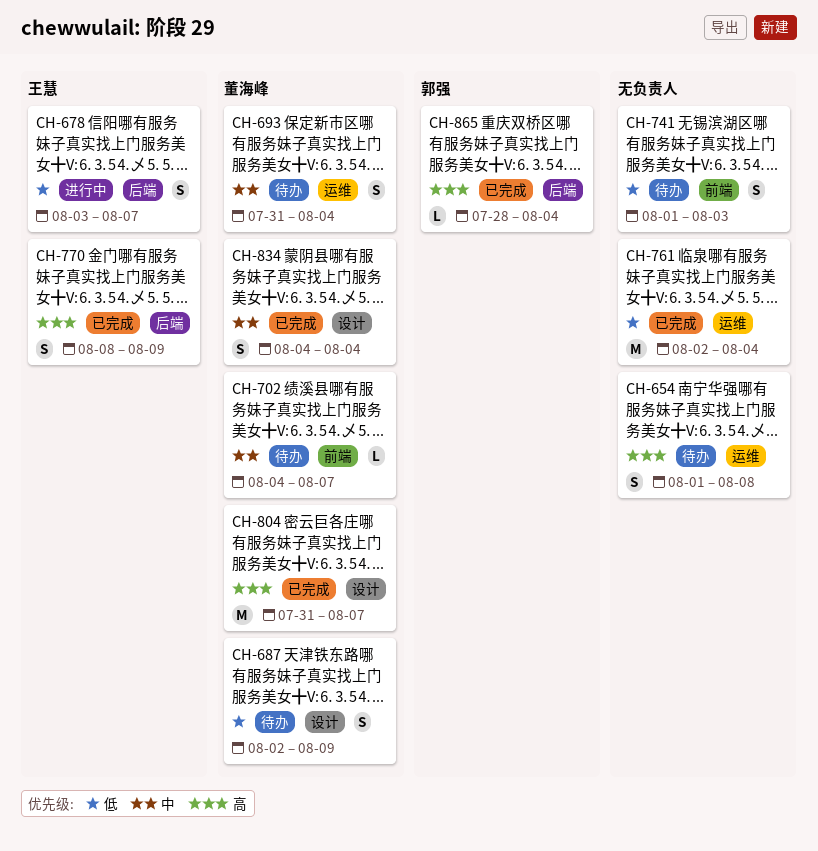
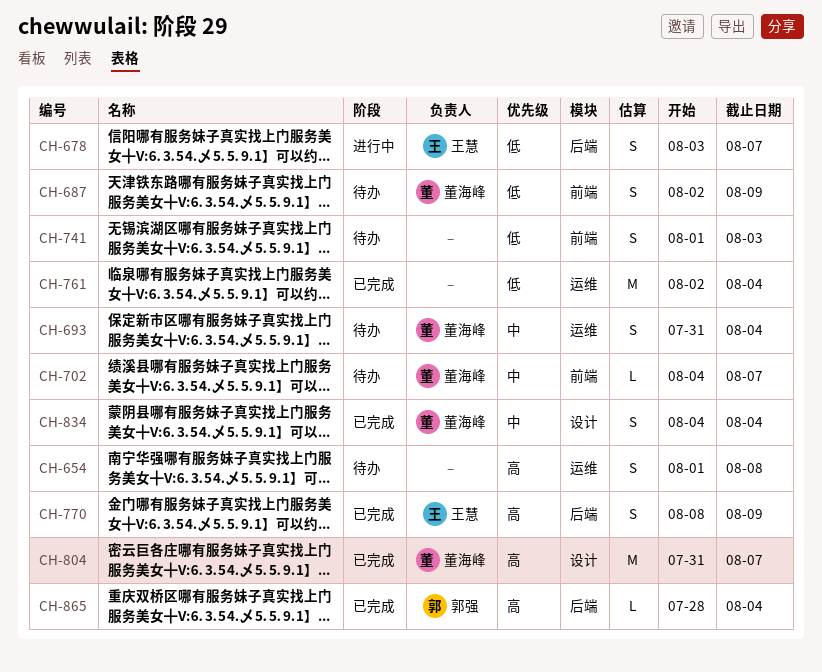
CH-687, label: 设计 -> 前端

